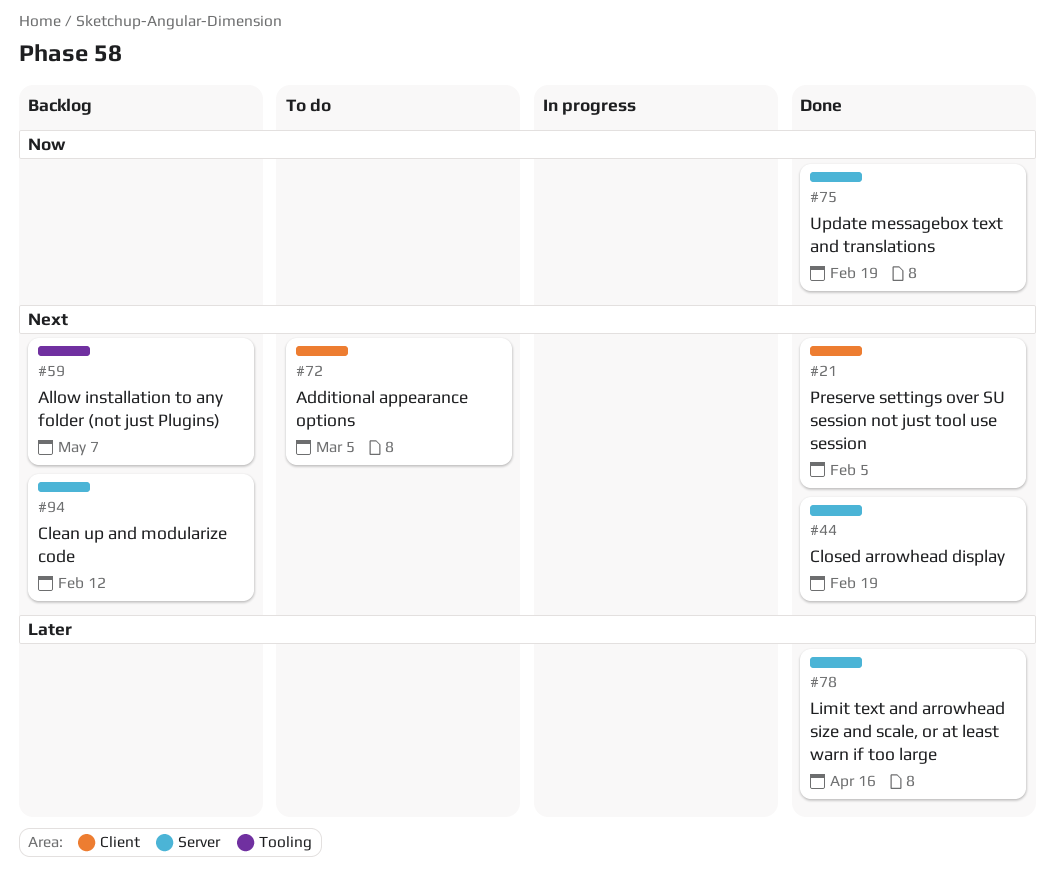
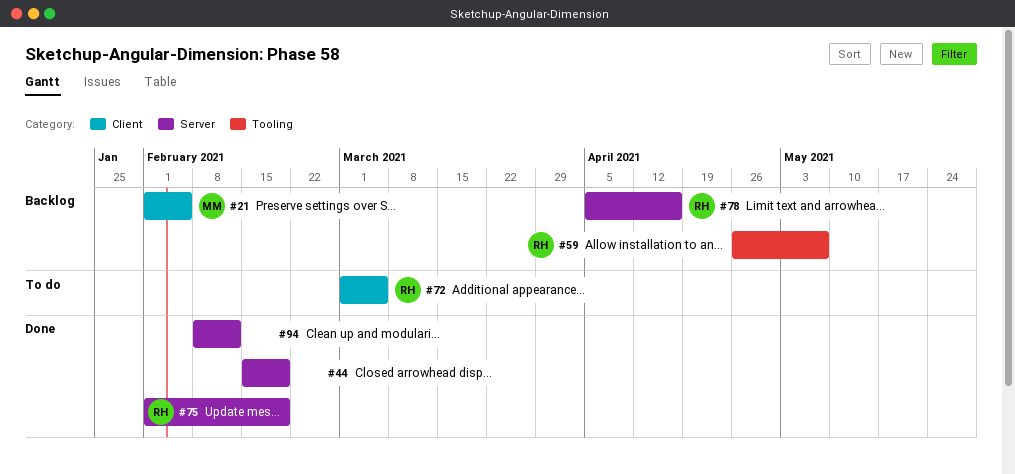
#21, status: Done -> Backlog
#78, status: Done -> Backlog
#94, status: Backlog -> Done

